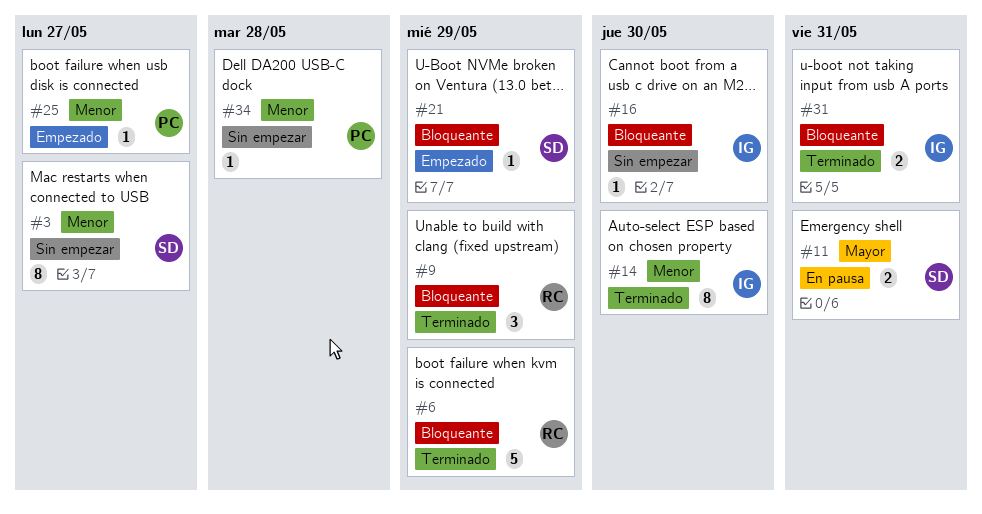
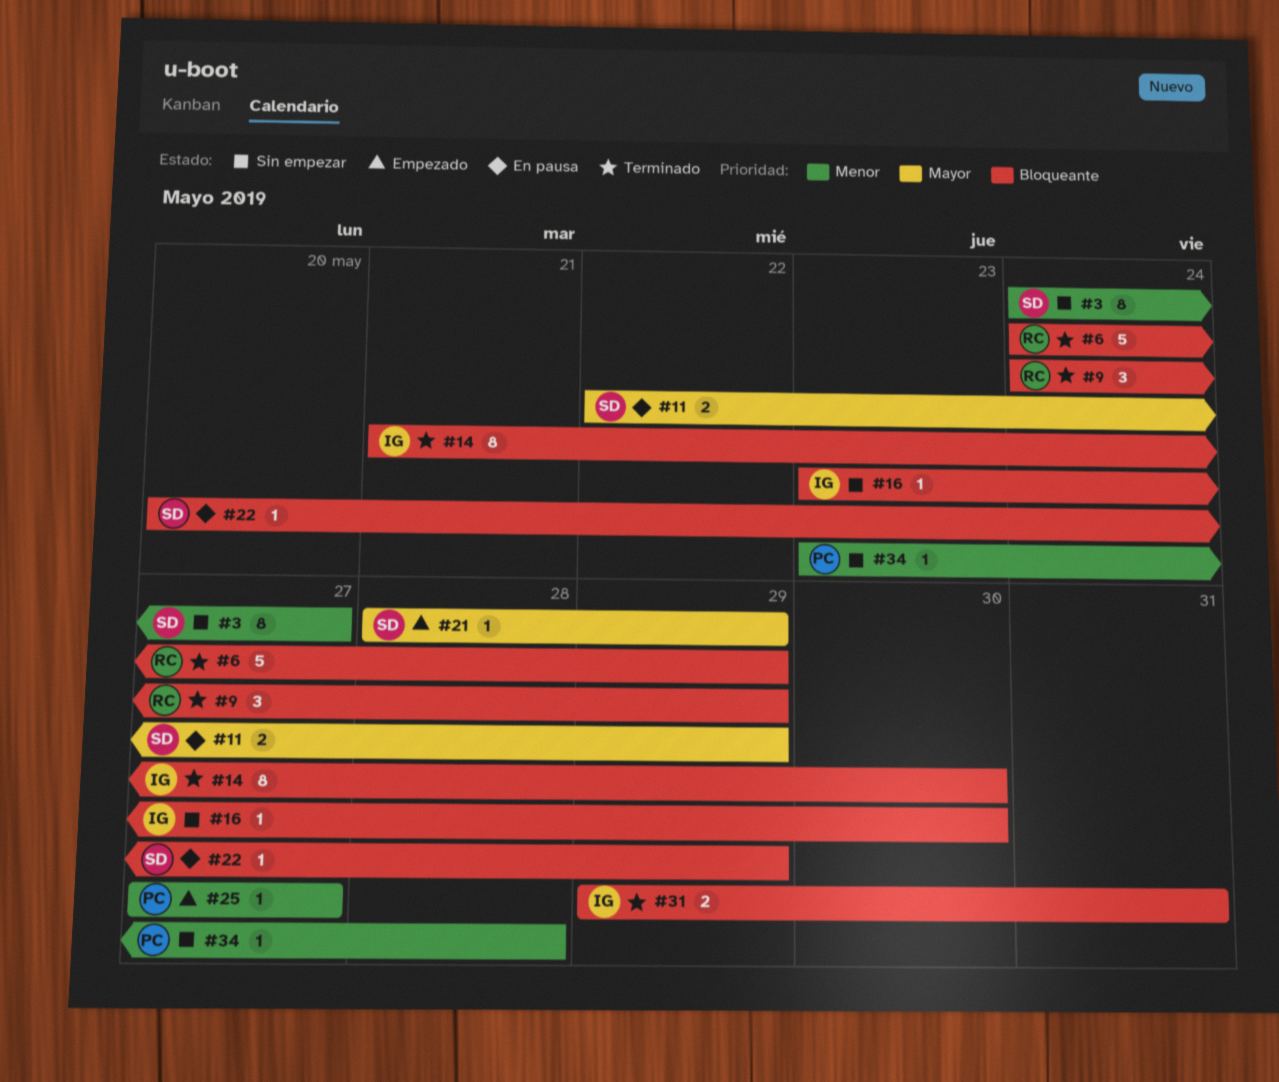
#11, due: May 31 -> May 29
#14, priority: Menor -> Bloqueante
#21, priority: Bloqueante -> Mayor
#22: none -> present

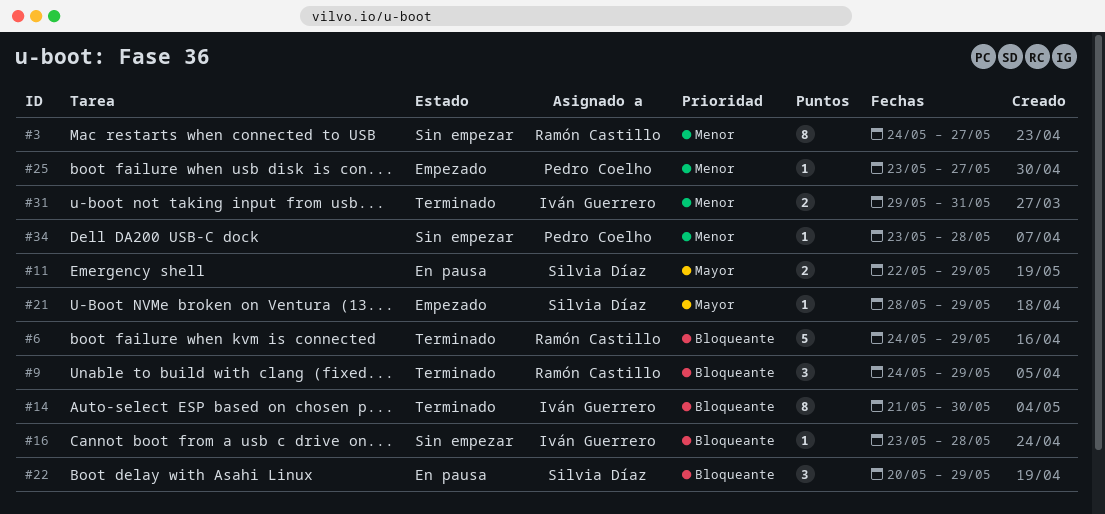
#3, owner: Silvia Díaz -> Ramón Castillo
#16, due: May 30 -> May 28
#22, estimate: 1 -> 3
#25, start: May 27 -> May 23
#31, priority: Bloqueante -> Menor

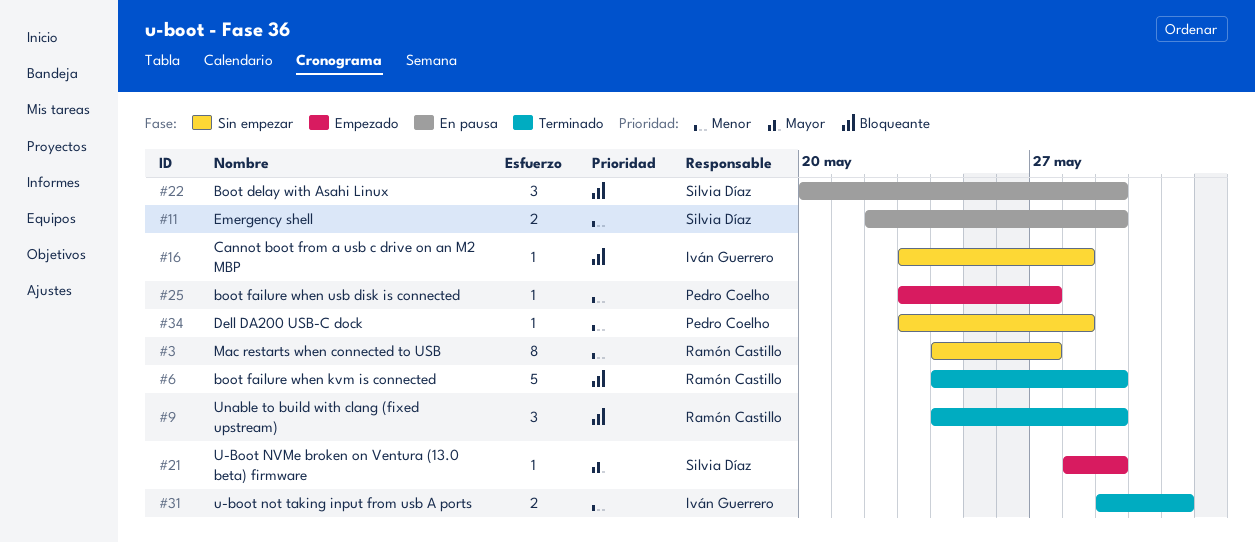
#11, priority: Mayor -> Menor
#14: present -> none

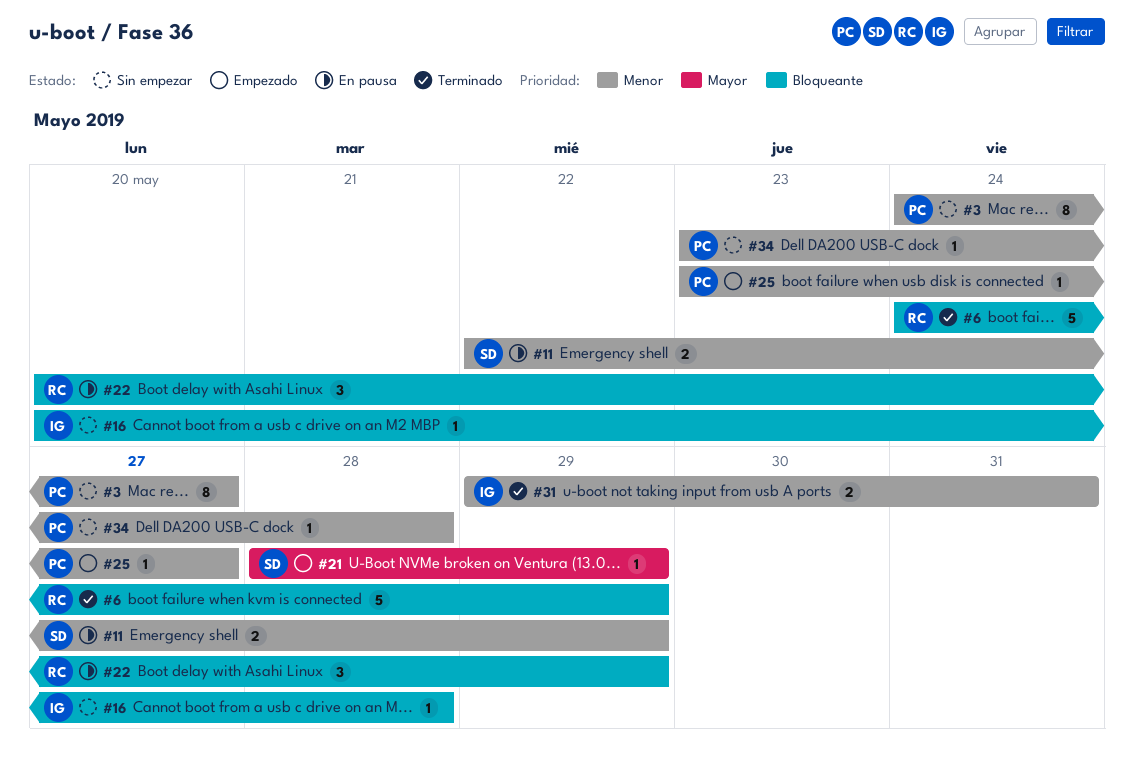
#3, owner: Ramón Castillo -> Pedro Coelho
#9: present -> none
#16, start: May 23 -> May 20
#22, owner: Silvia Díaz -> Ramón Castillo

